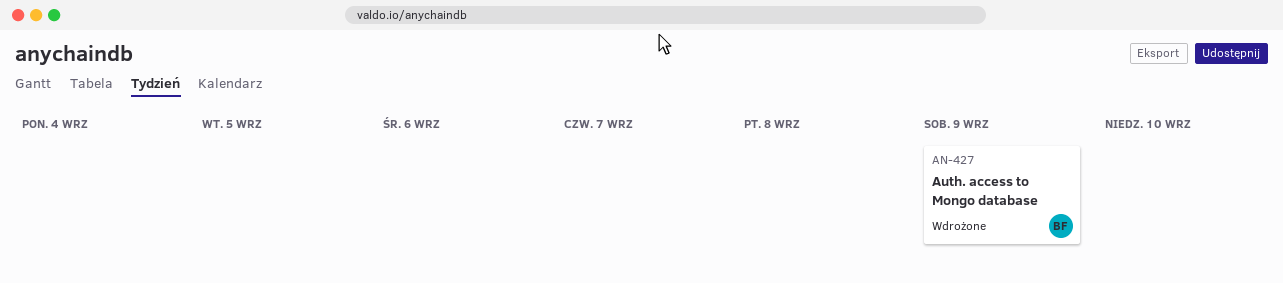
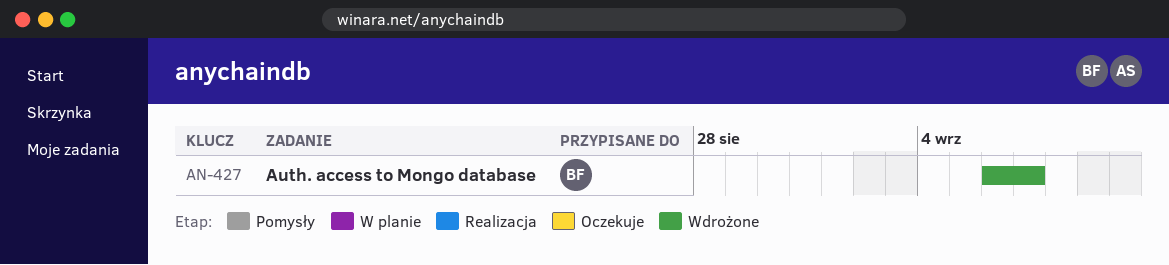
AN-427, due: Sep 9 -> Sep 7

